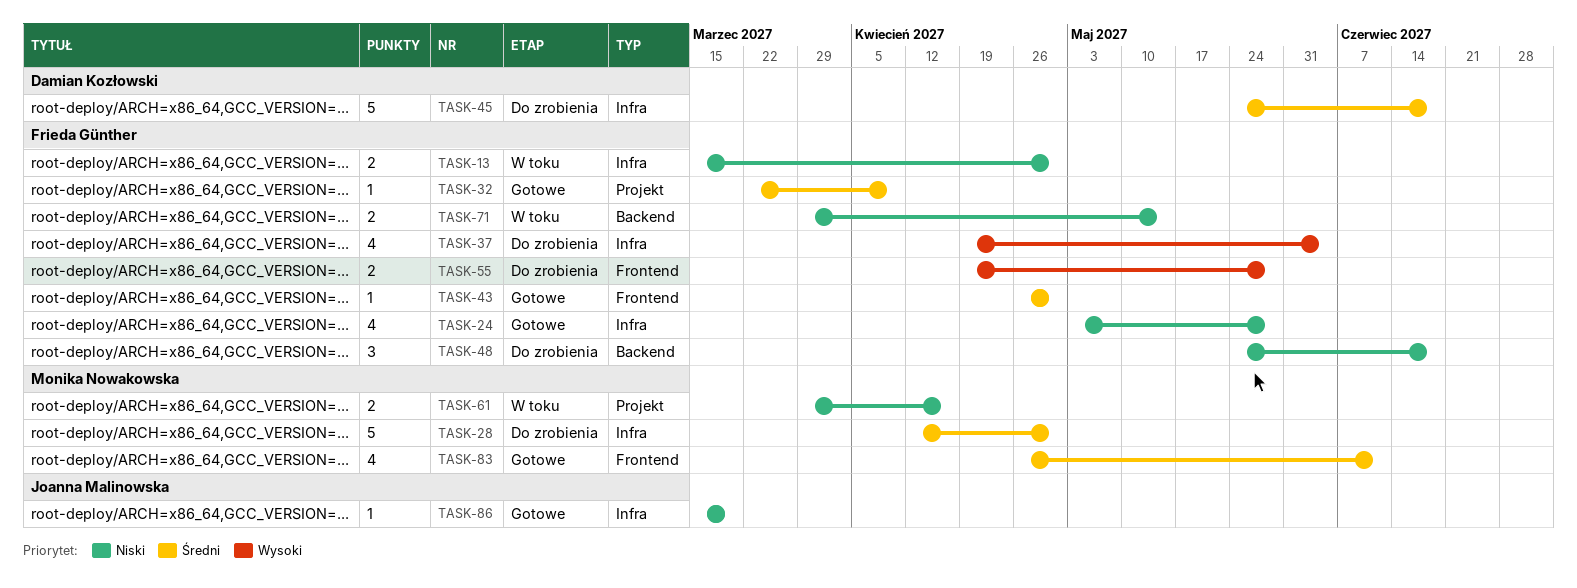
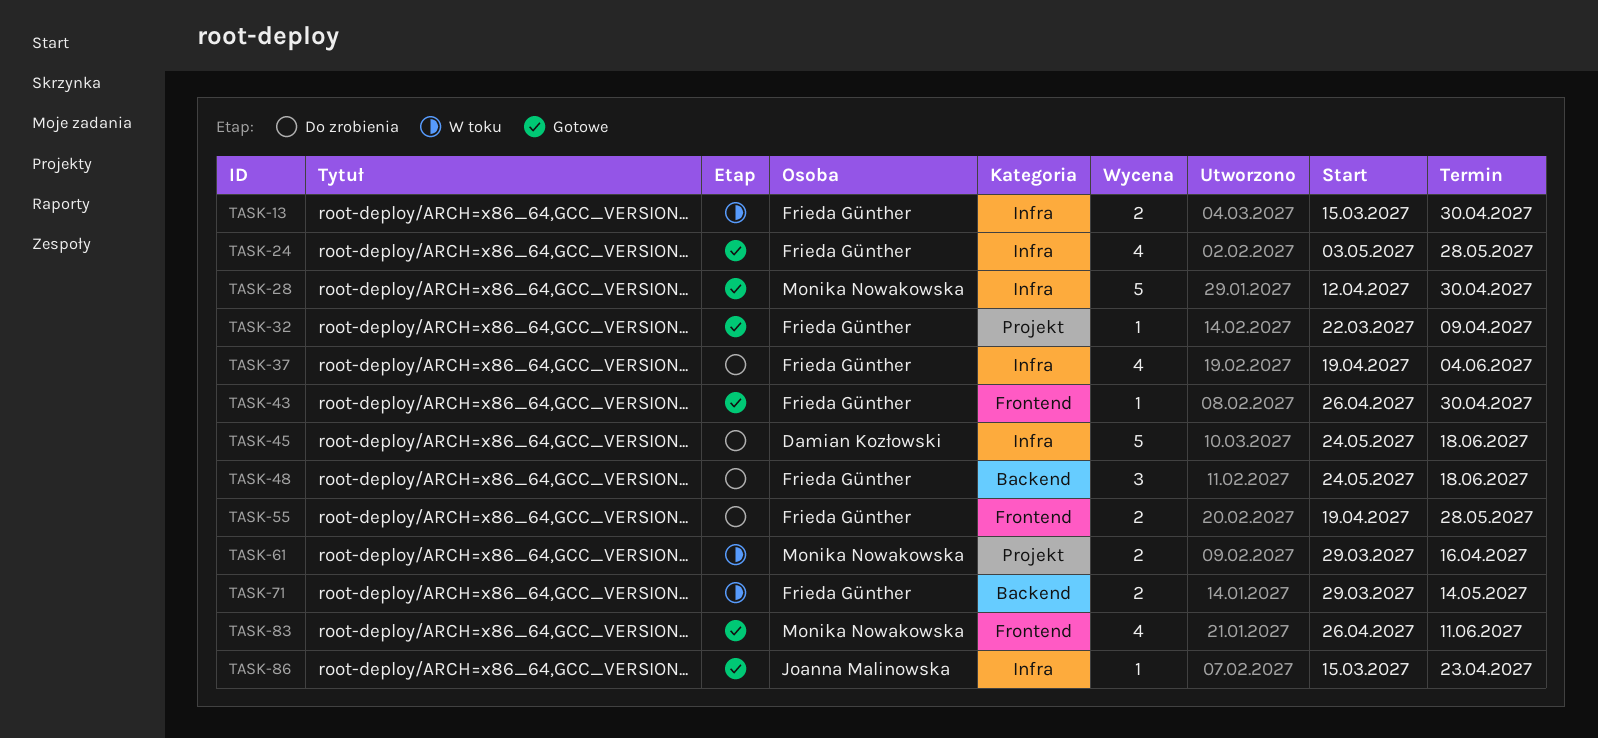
TASK-28, status: Do zrobienia -> Gotowe
TASK-86, due: Mar 19 -> Apr 23

